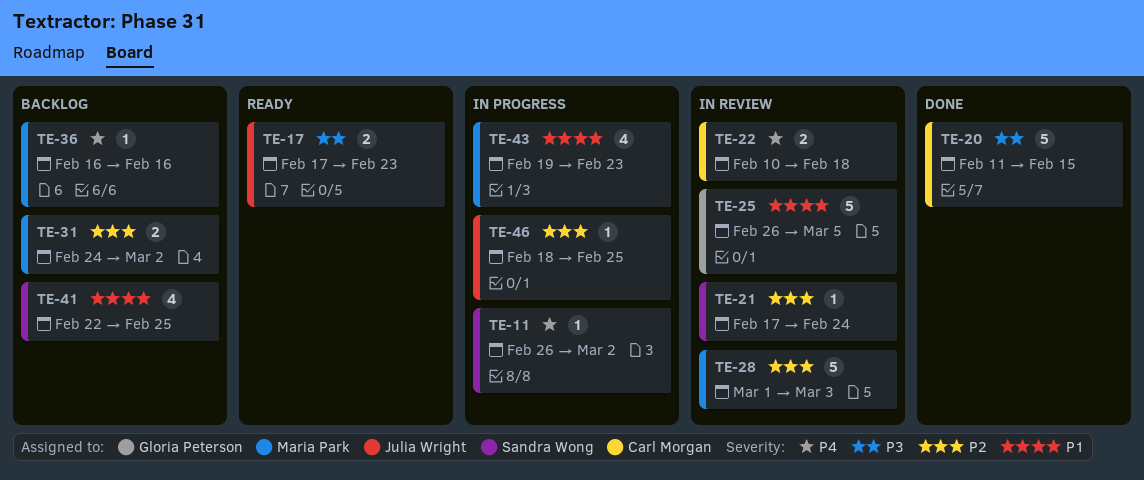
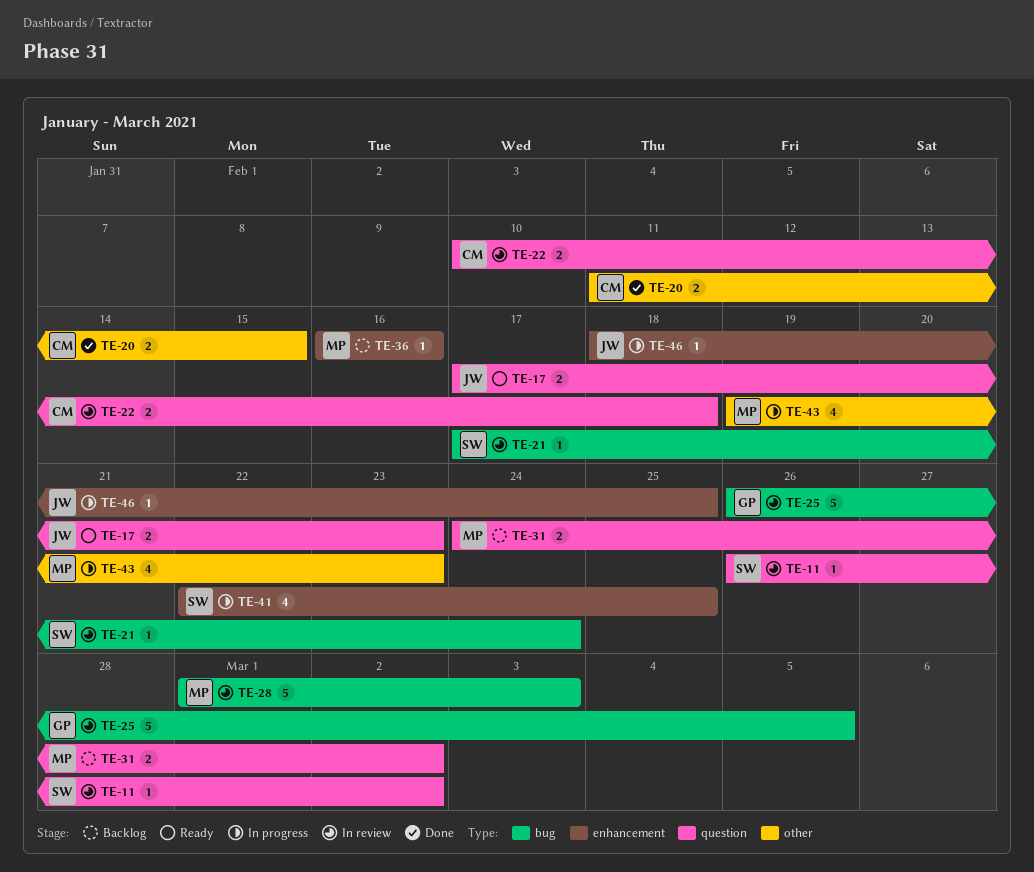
TE-11, status: In progress -> In review
TE-20, estimate: 5 -> 2
TE-41, status: Backlog -> In progress

